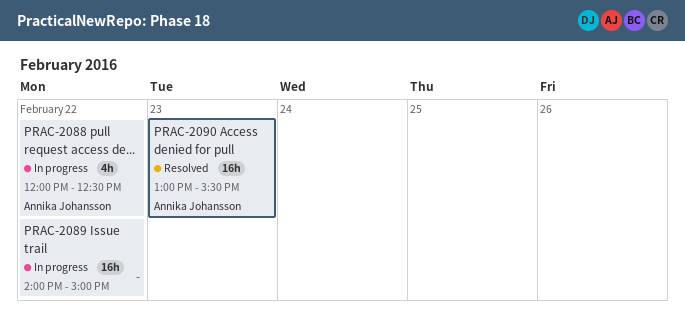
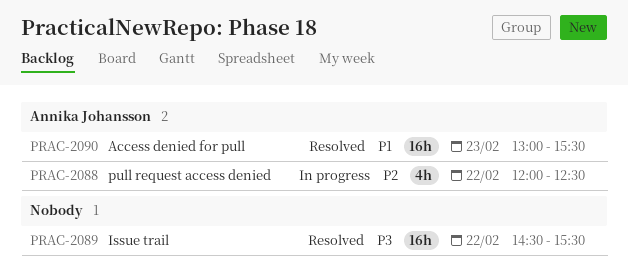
PRAC-2089, status: In progress -> Resolved
PRAC-2089, begins: 14:00 -> 14:30
PRAC-2089, ends: 15:00 -> 15:30

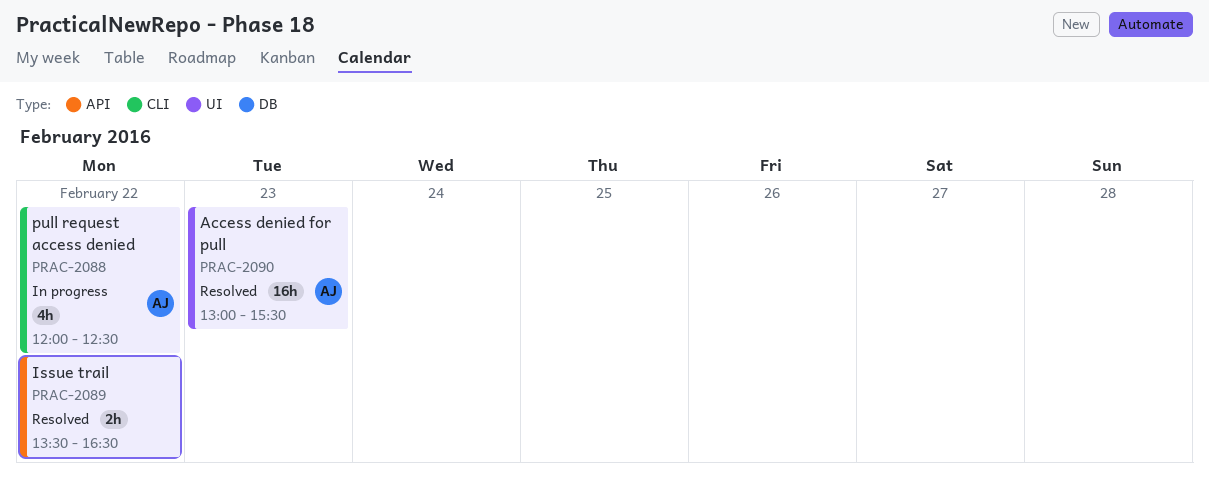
PRAC-2089, estimate: 16h -> 2h
PRAC-2089, begins: 14:30 -> 13:30
PRAC-2089, ends: 15:30 -> 16:30

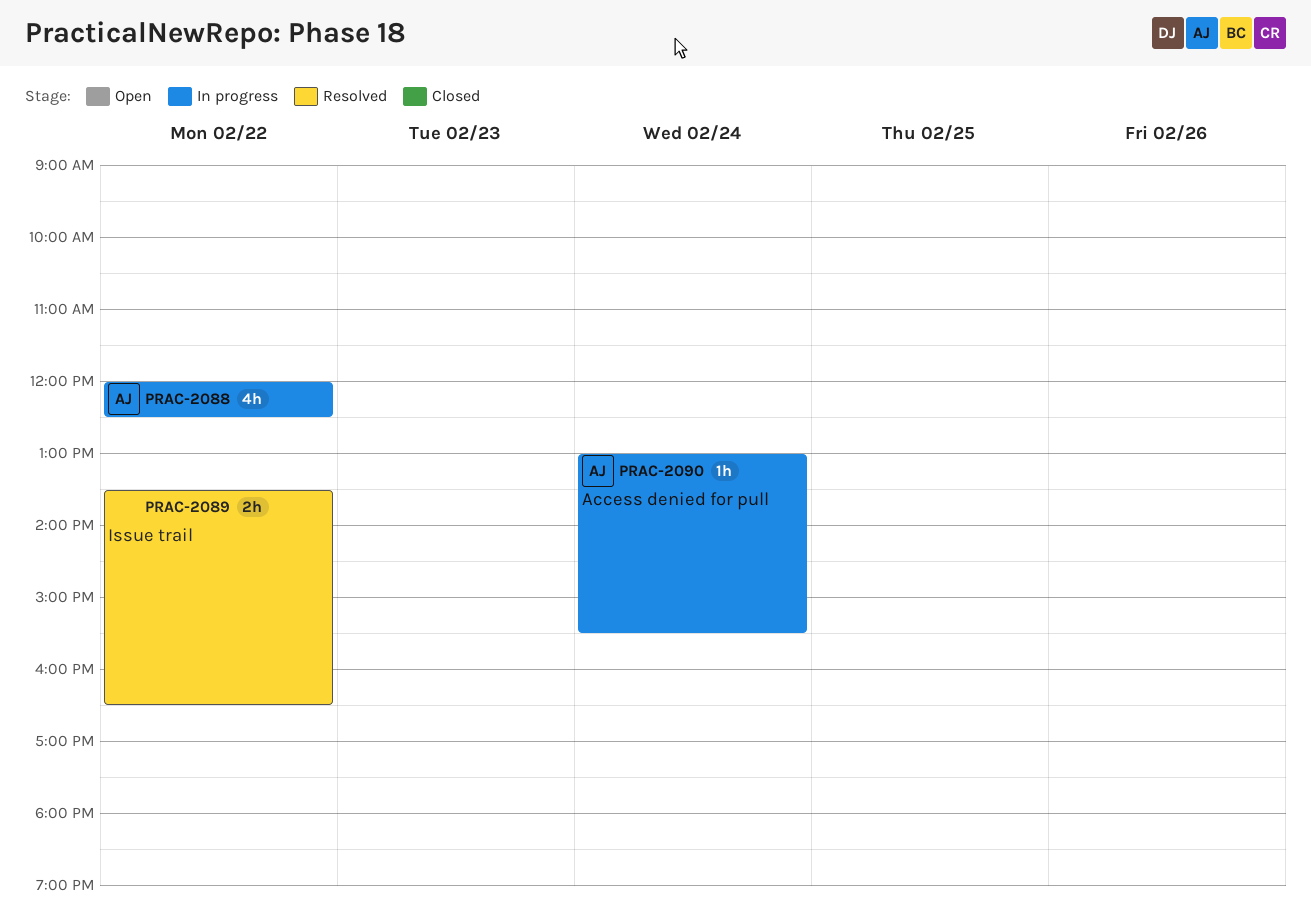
PRAC-2090, status: Resolved -> In progress
PRAC-2090, estimate: 16h -> 1h
PRAC-2090, day: Feb 23 -> Feb 24

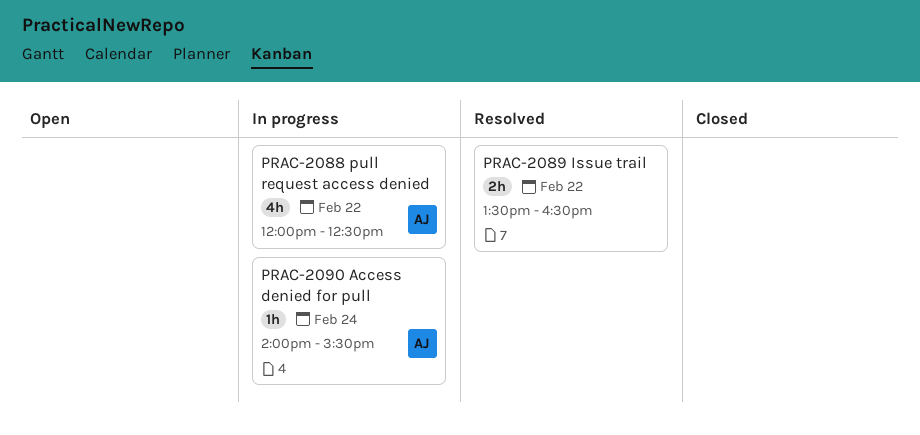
PRAC-2090, begins: 13:00 -> 14:00

